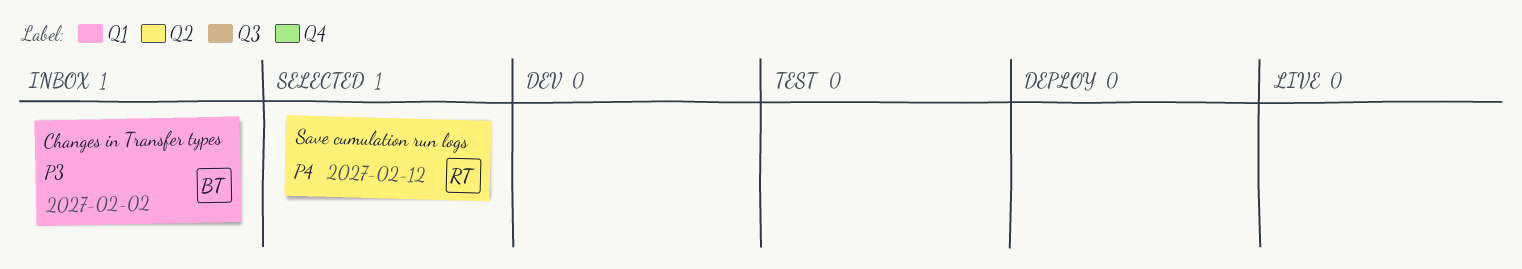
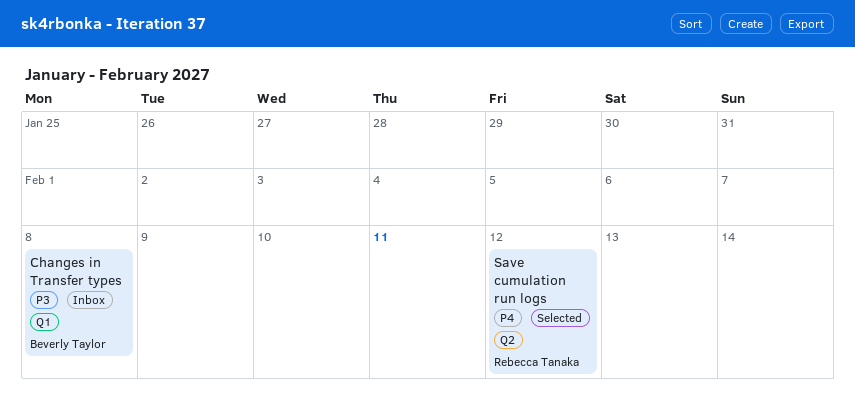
Changes in Transfer types, due: Feb 2 -> Feb 8

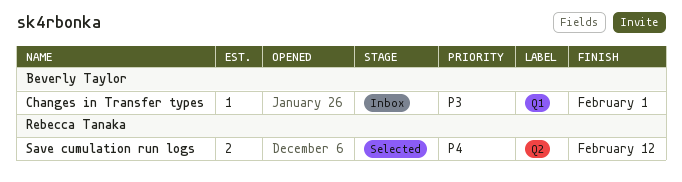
Changes in Transfer types, due: Feb 8 -> Feb 1

